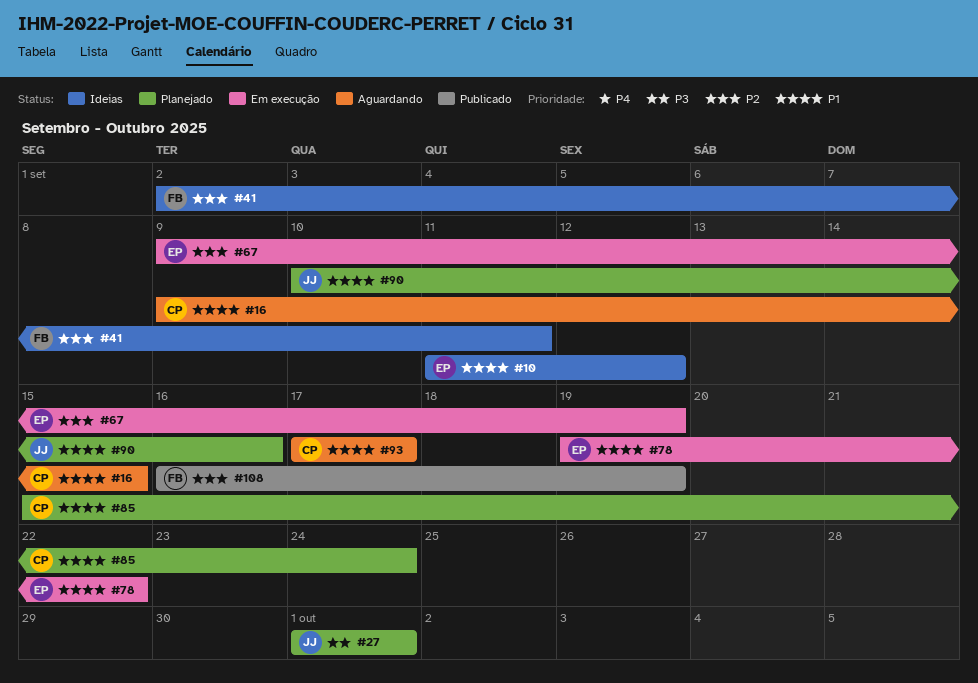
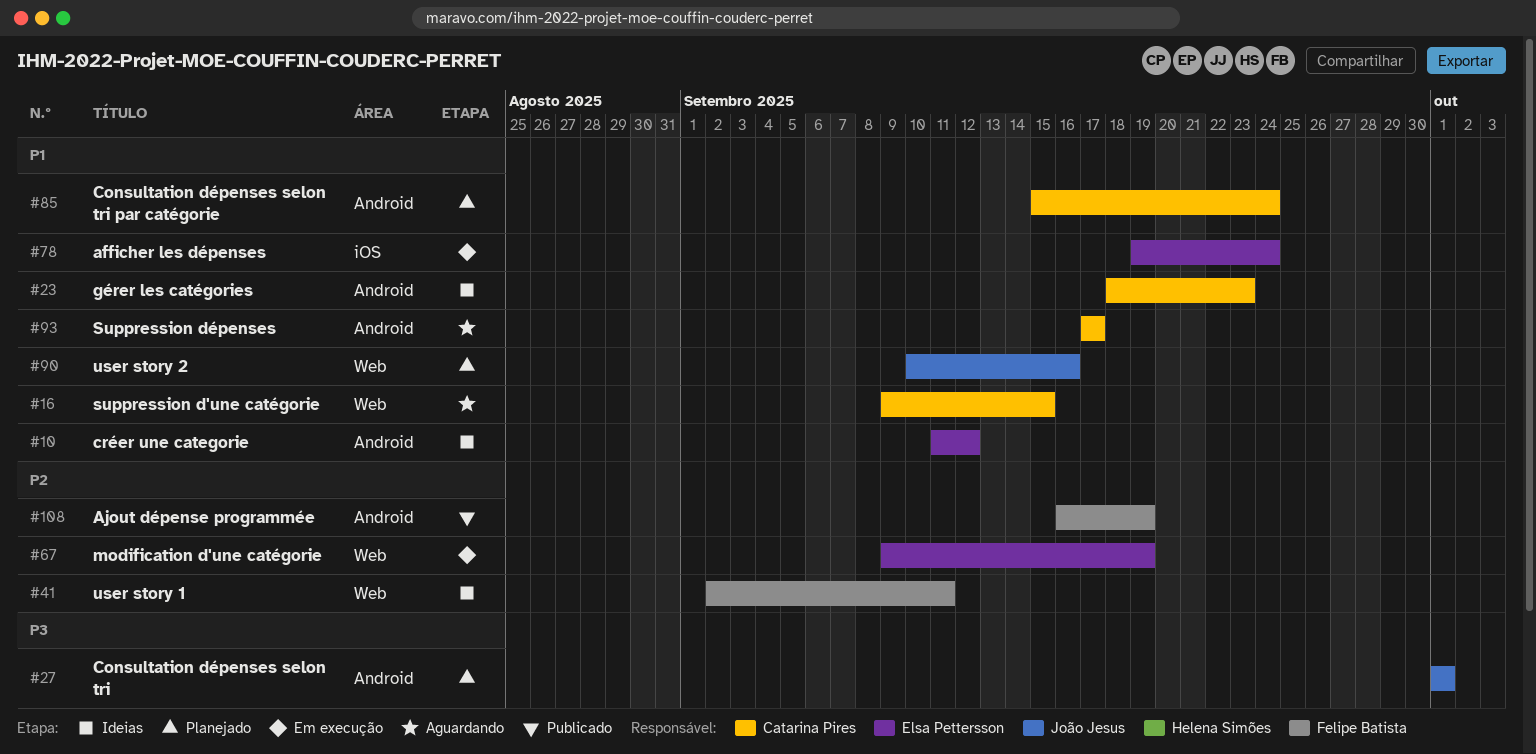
#23: none -> present
#78, due: Sep 22 -> Sep 24

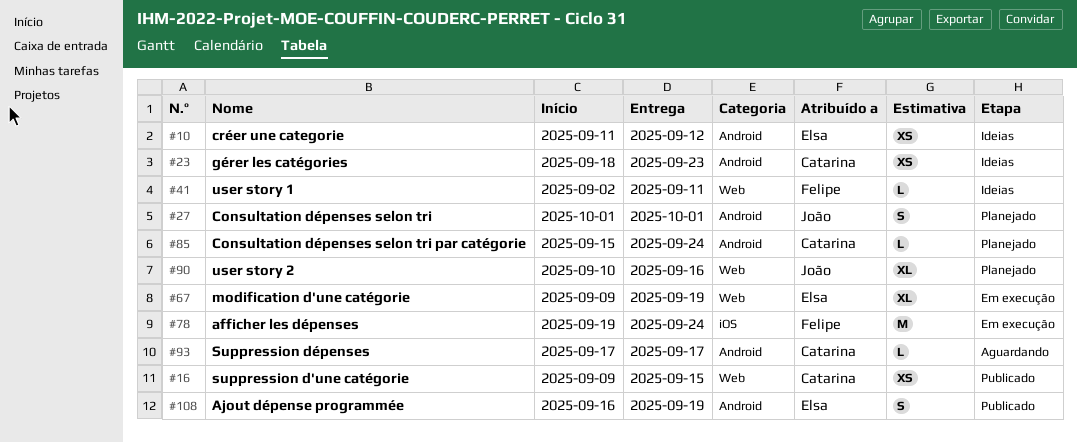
#16, status: Aguardando -> Publicado
#78, owner: Elsa Pettersson -> Felipe Batista
#108, owner: Felipe Batista -> Elsa Pettersson

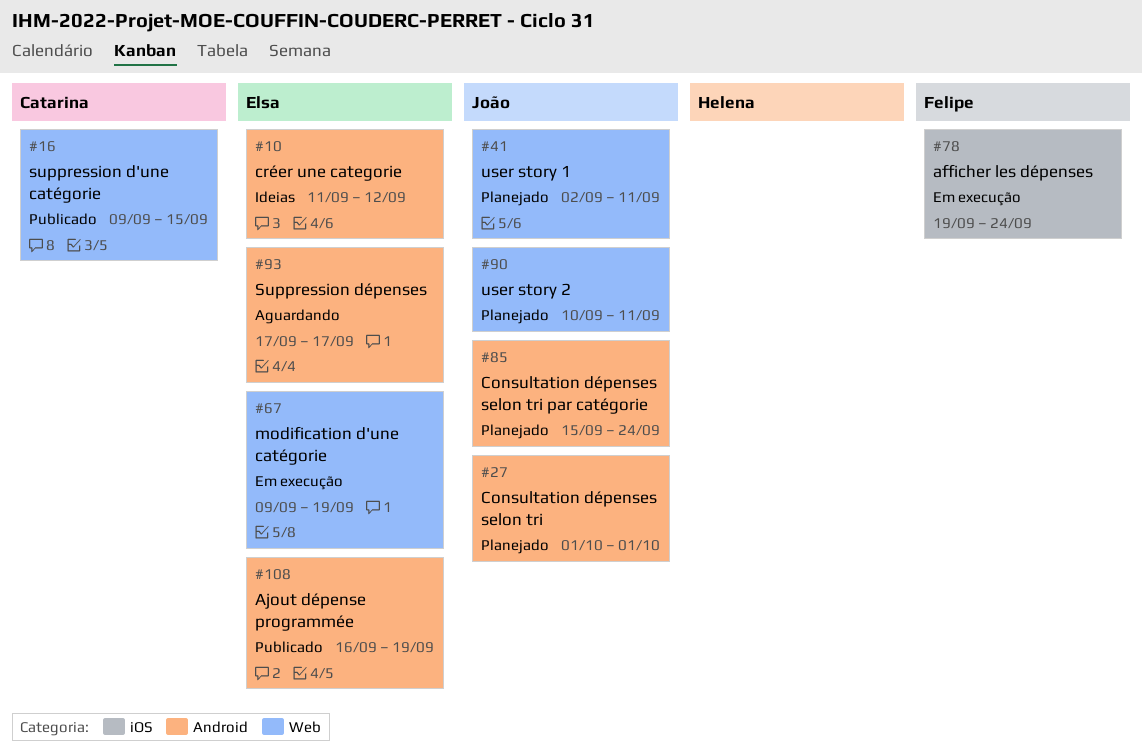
#23: present -> none
#41, status: Ideias -> Planejado
#41, owner: Felipe -> João
#85, owner: Catarina -> João
#90, due: Sep 16 -> Sep 11
#93, owner: Catarina -> Elsa

